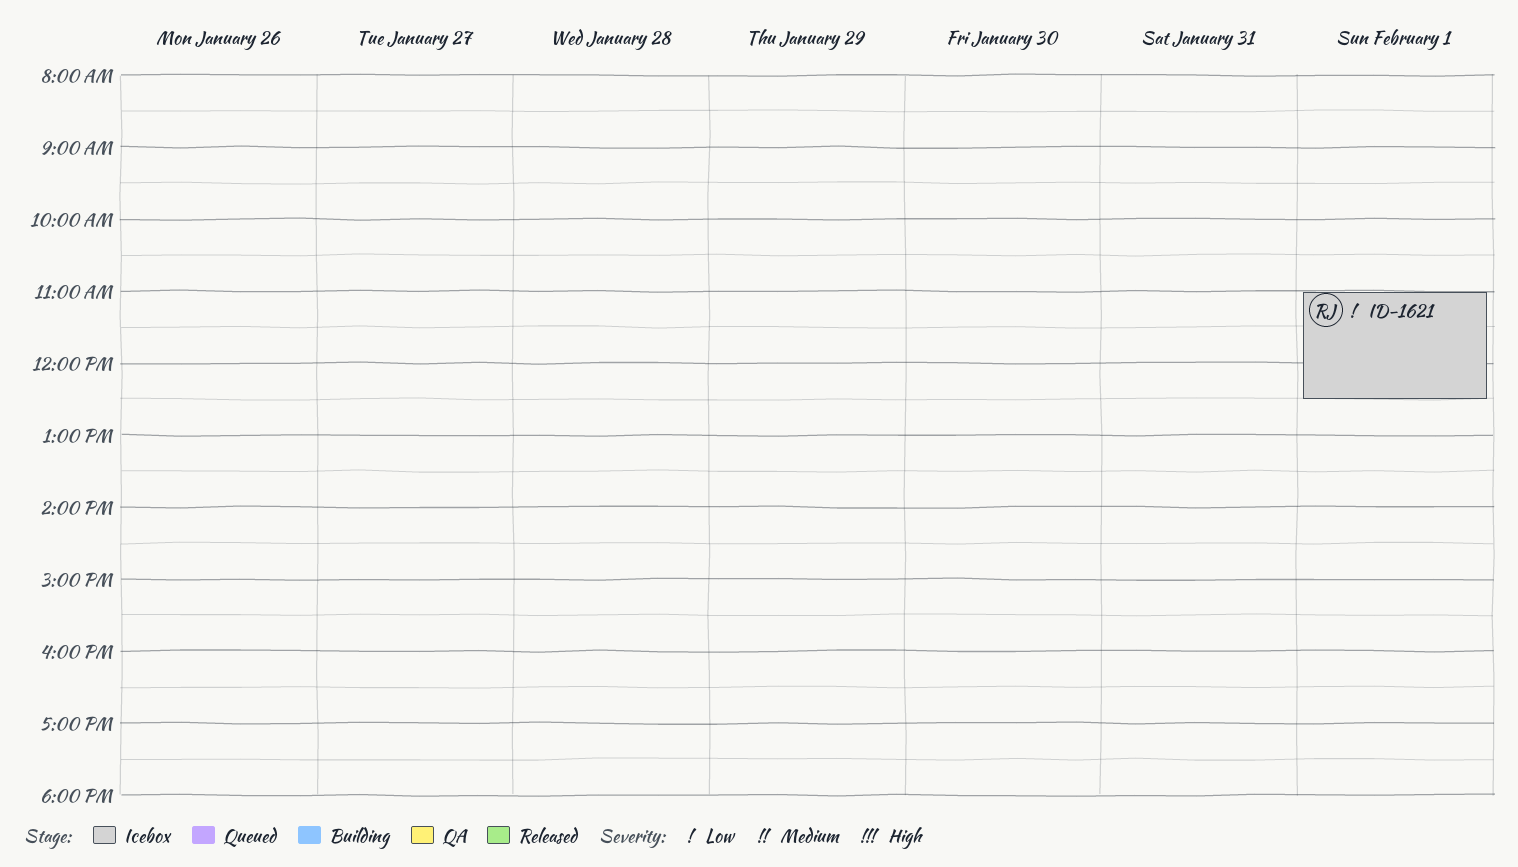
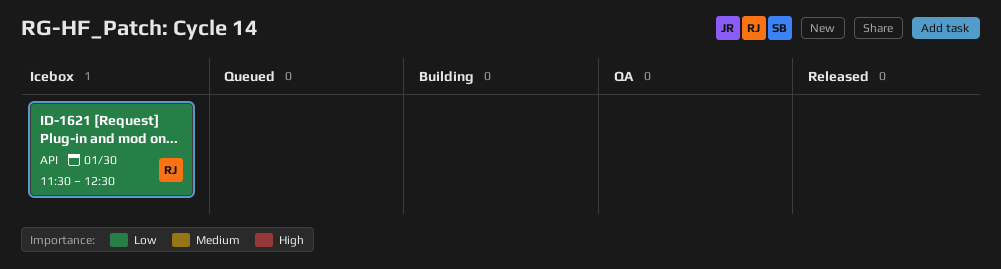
ID-1621, day: Feb 1 -> Jan 30
ID-1621, begins: 11:00 -> 11:30

